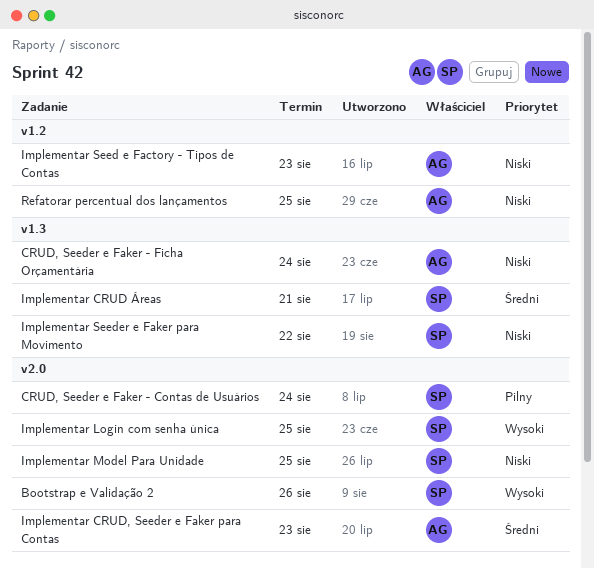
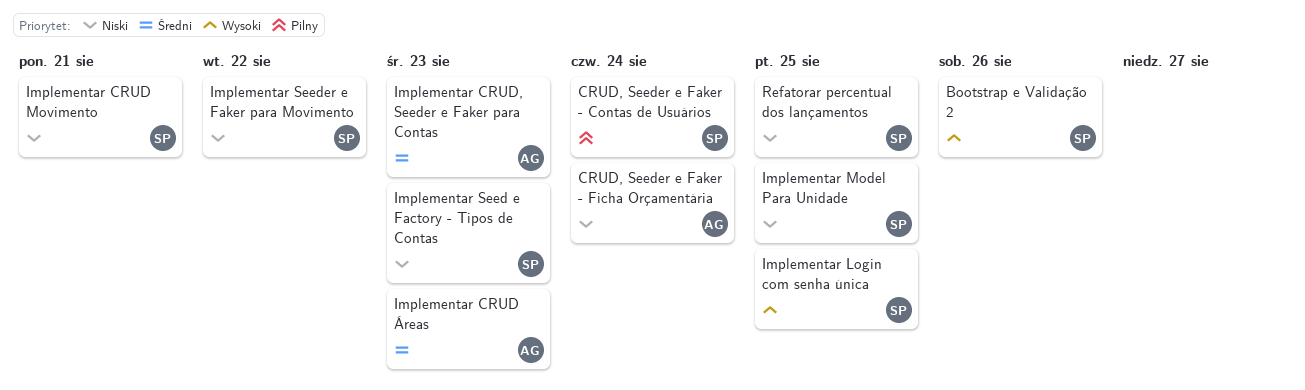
Implementar CRUD Movimento: none -> present
Implementar CRUD Áreas, owner: SP -> AG
Implementar CRUD Áreas, due: Aug 21 -> Aug 23
Implementar Seed e Factory - Tipos de Contas, owner: AG -> SP
Refatorar percentual dos lançamentos, owner: AG -> SP

